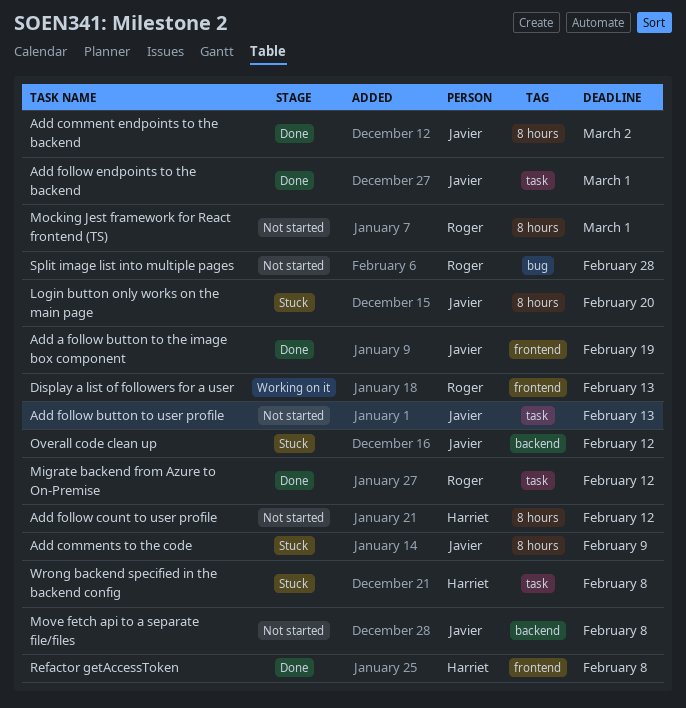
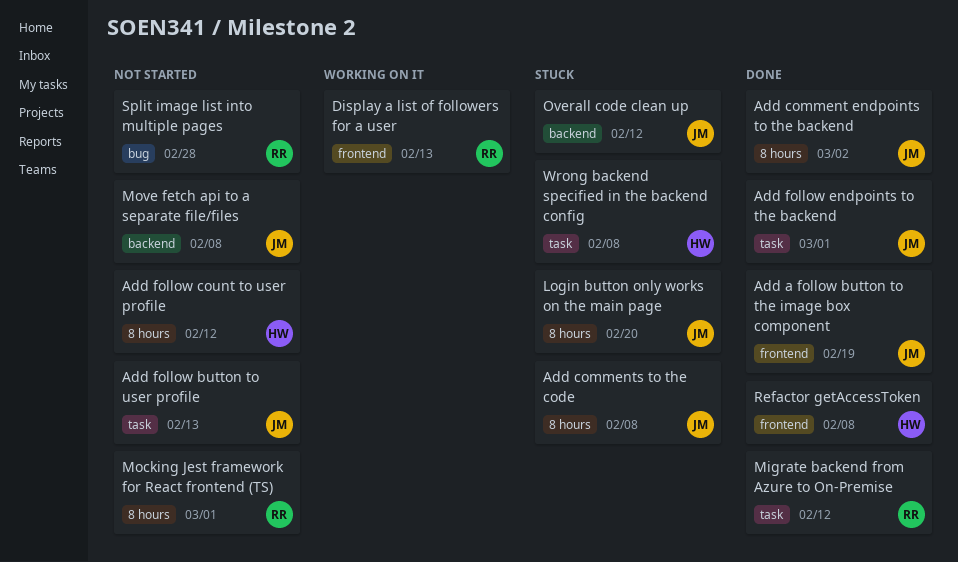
Add comments to the code, due: Feb 9 -> Feb 8

